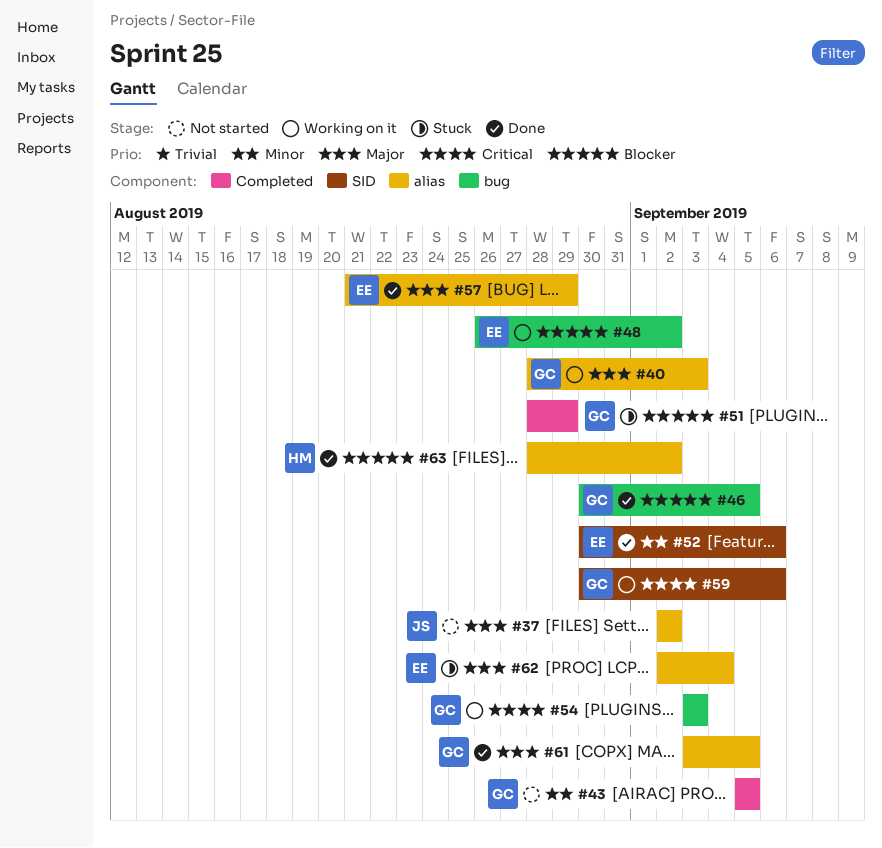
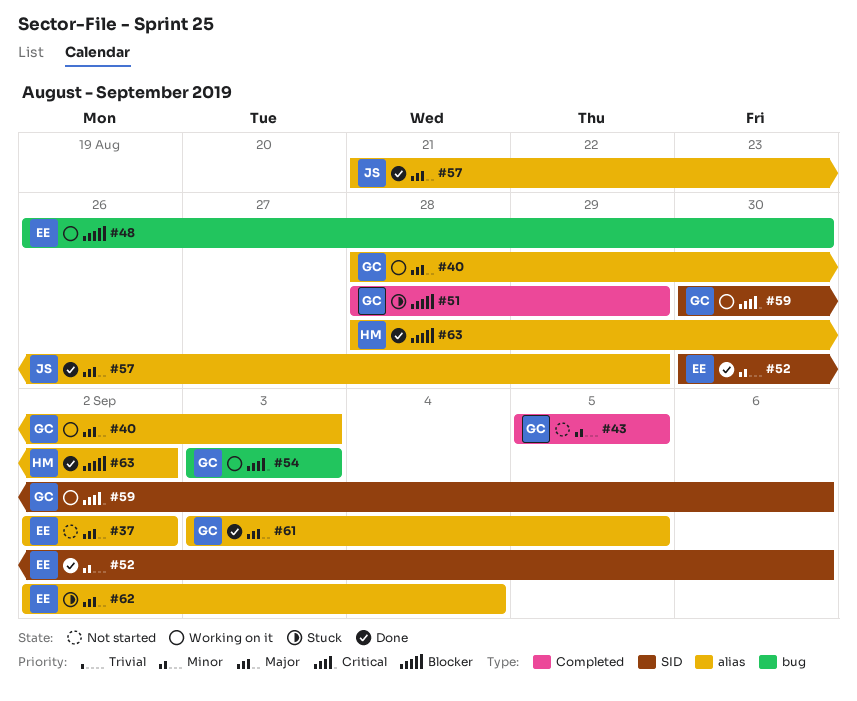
#37, owner: JS -> EE
#46: present -> none
#48, due: Sep 2 -> Aug 30
#57, owner: EE -> JS

